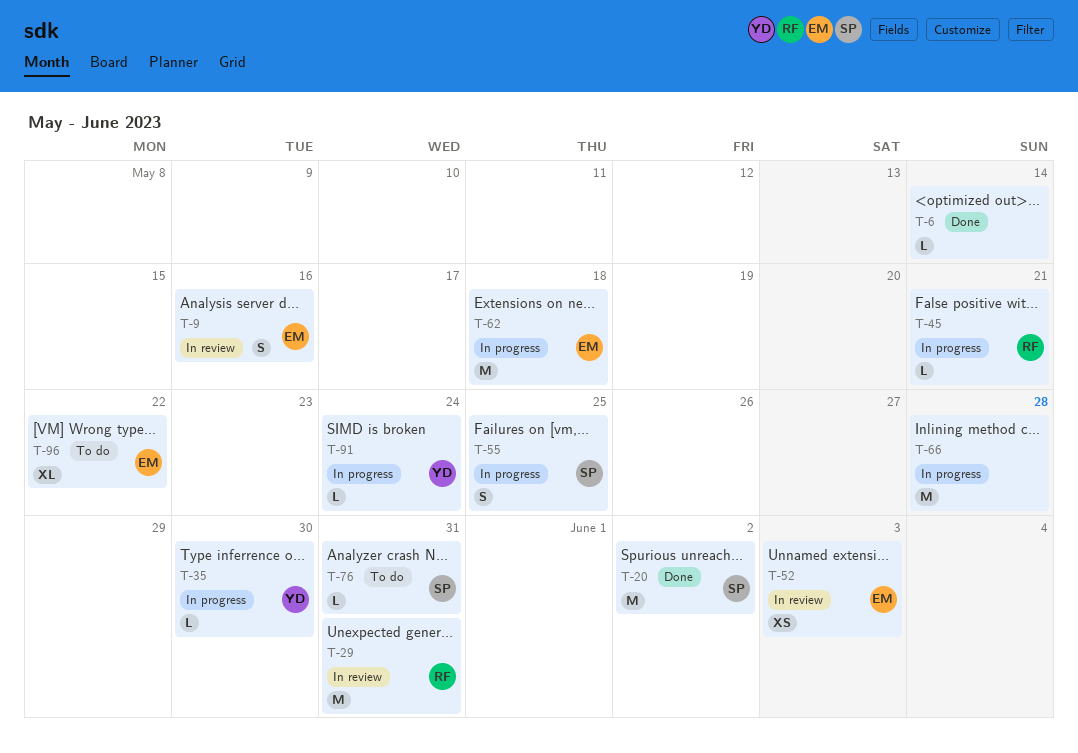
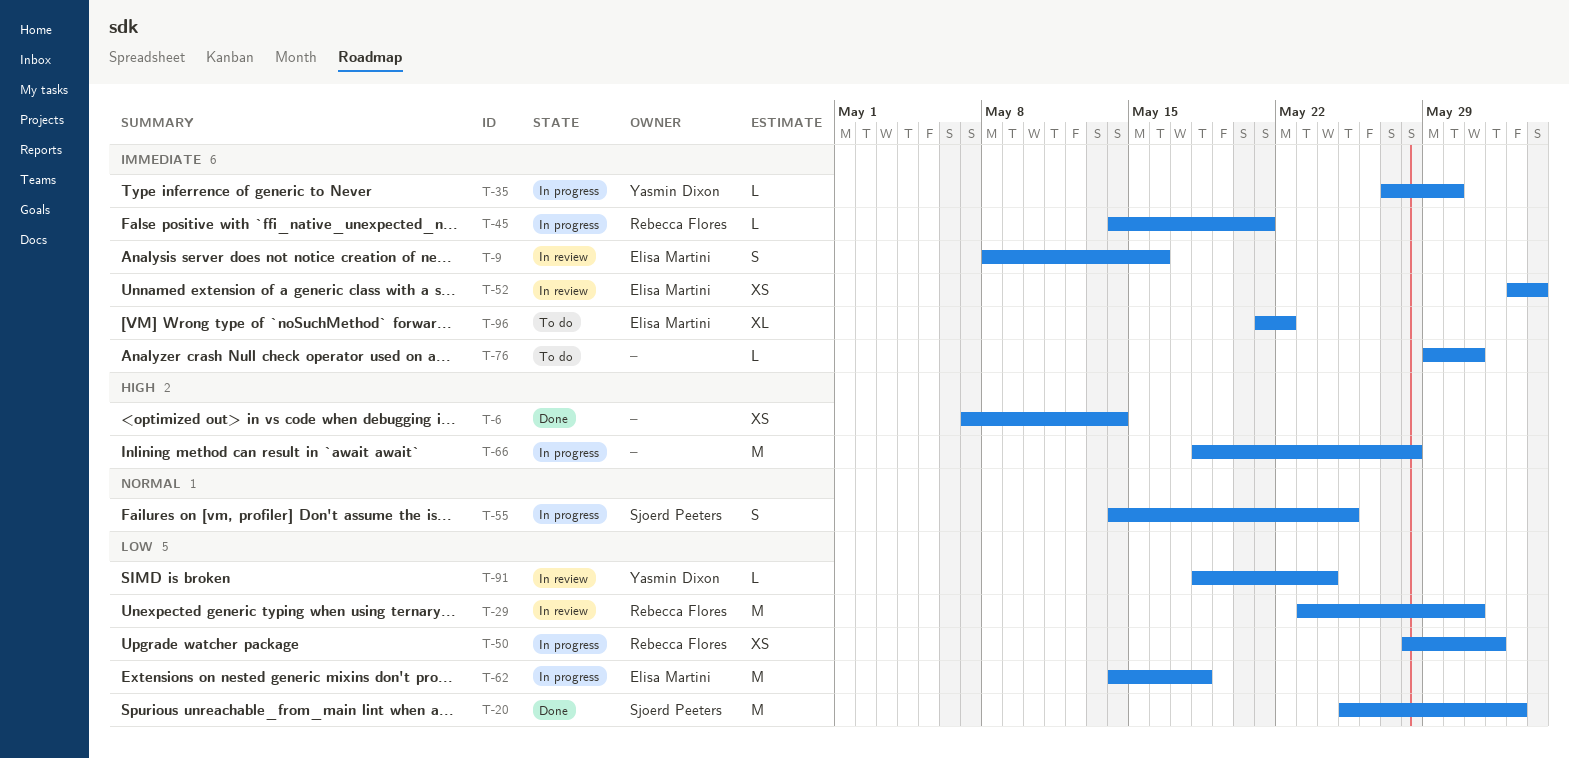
T-6, estimate: L -> XS
T-50: none -> present
T-76, owner: Sjoerd Peeters -> none
T-91, status: In progress -> In review

